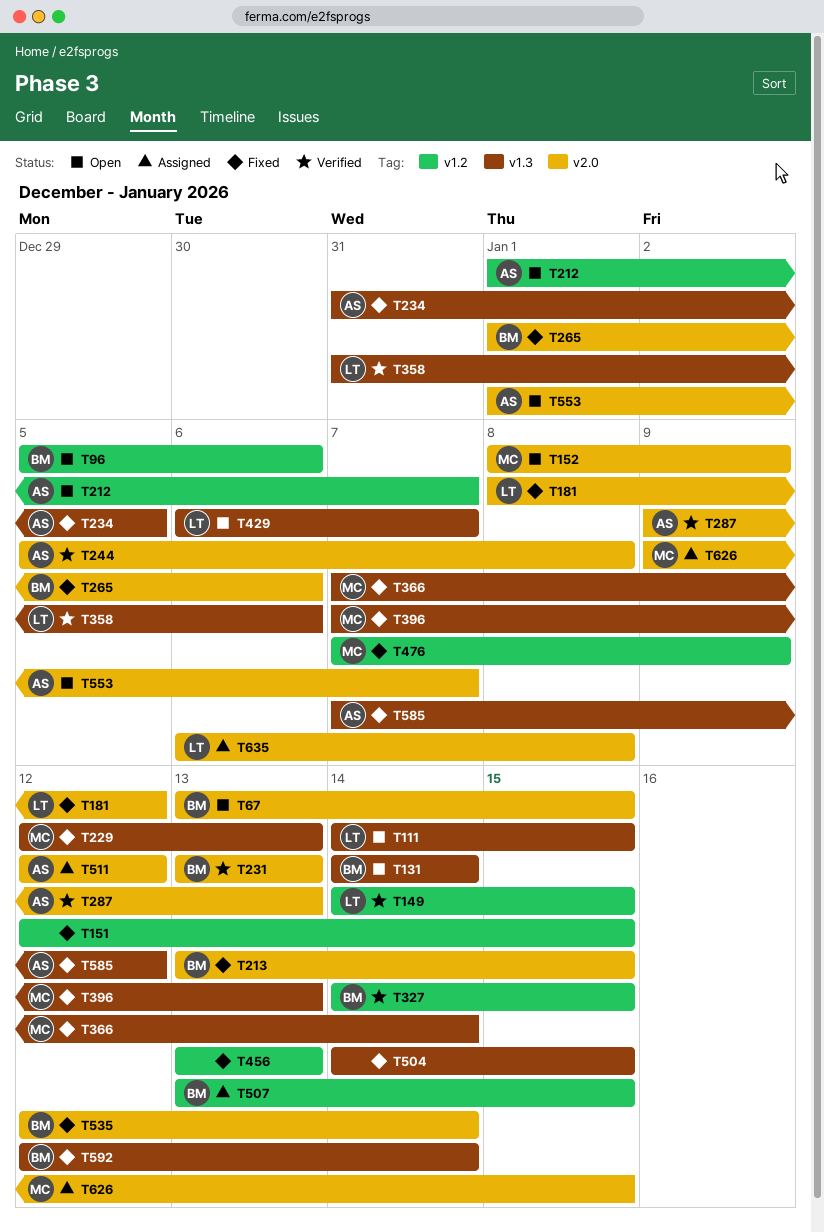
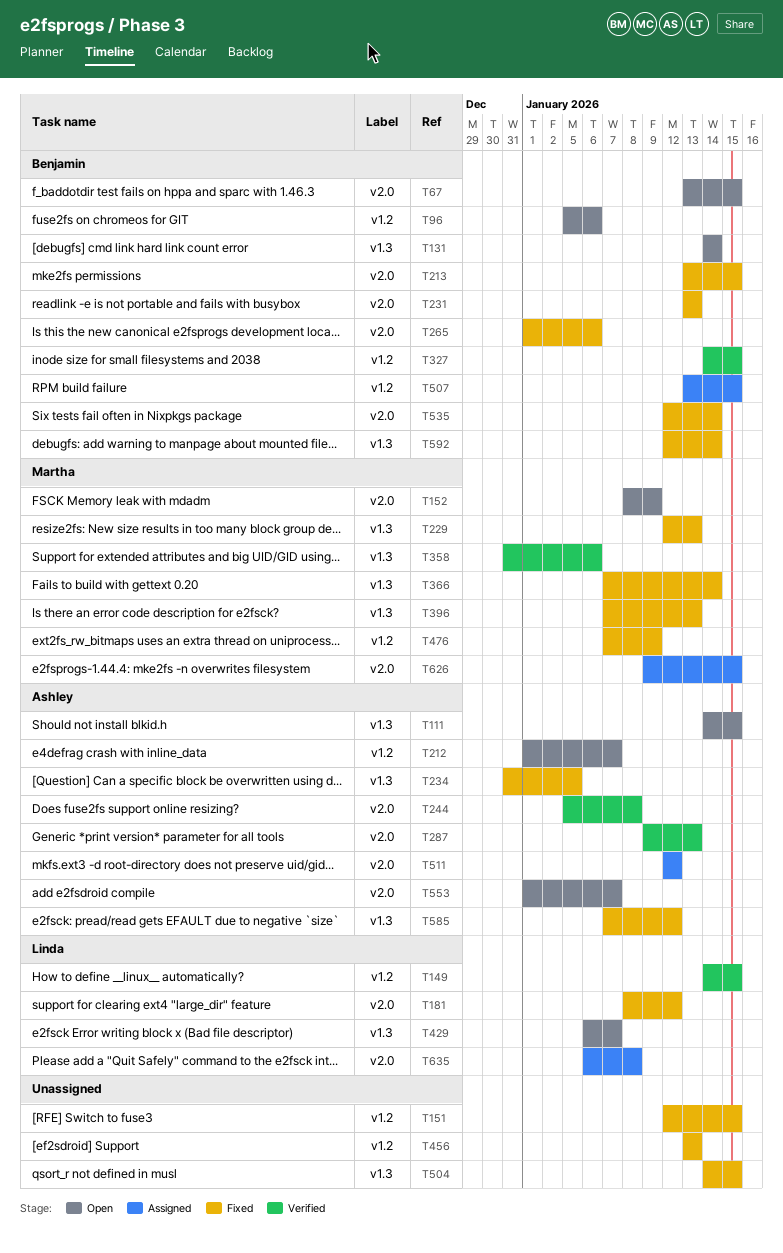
T111, owner: Linda -> Ashley
T231, status: Verified -> Fixed
T358, owner: Linda -> Martha

